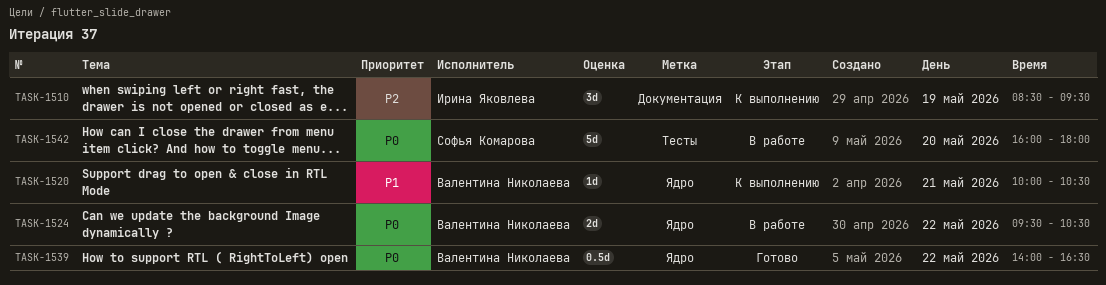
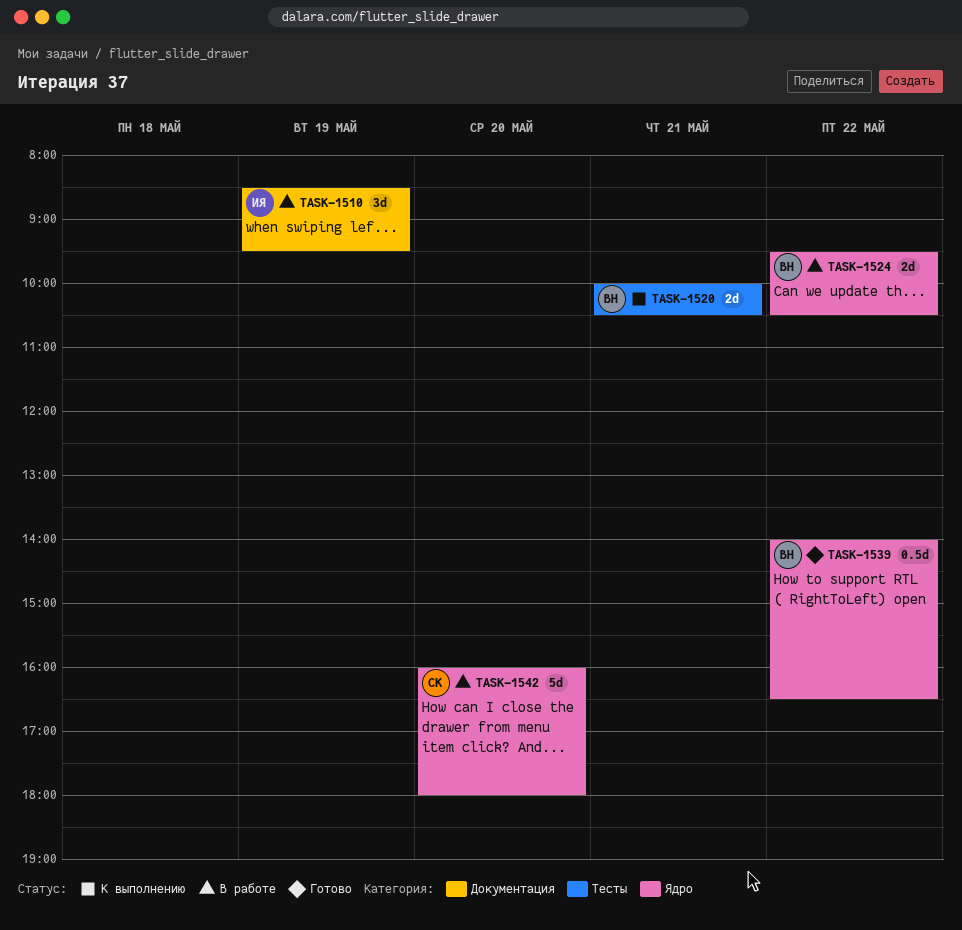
TASK-1510, status: К выполнению -> В работе
TASK-1520, label: Ядро -> Тесты
TASK-1520, estimate: 1d -> 2d
TASK-1542, label: Тесты -> Ядро

